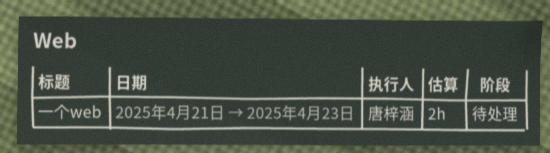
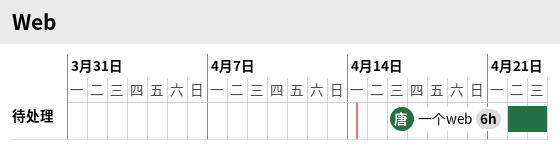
一个web, estimate: 2h -> 6h
一个web, start: Apr 21 -> Apr 22

